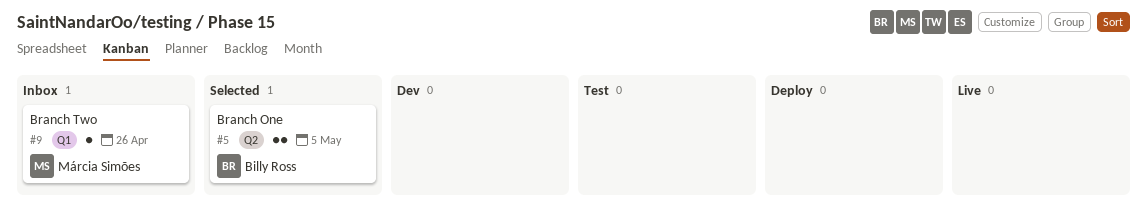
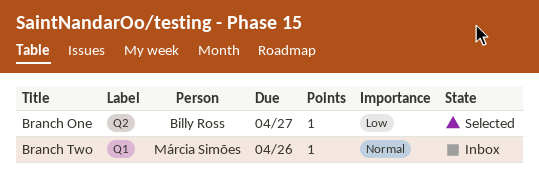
Branch One, estimate: 2 -> 1
Branch One, due: May 5 -> Apr 27

